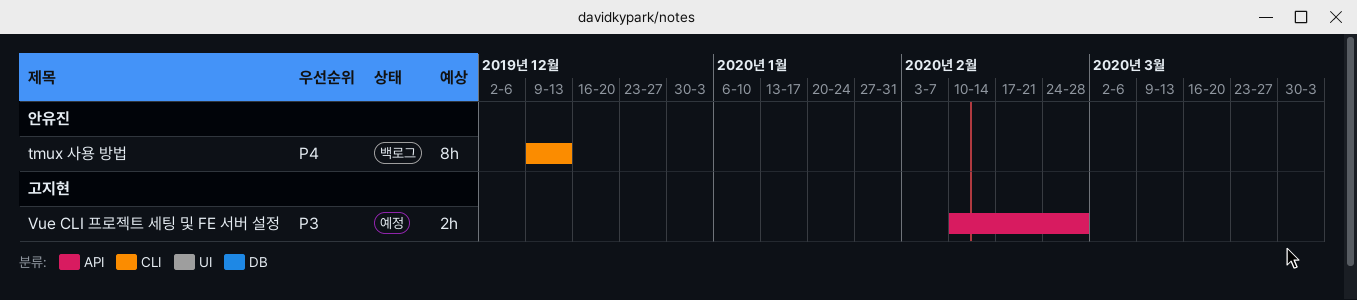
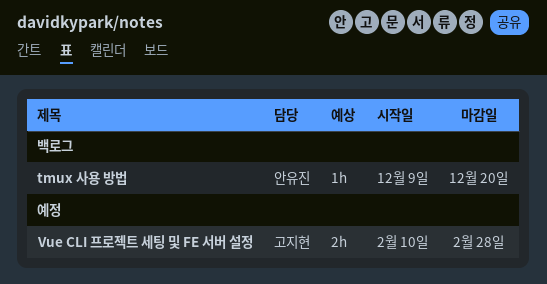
tmux 사용 방법, estimate: 8h -> 1h
tmux 사용 방법, due: Dec 13 -> Dec 20

